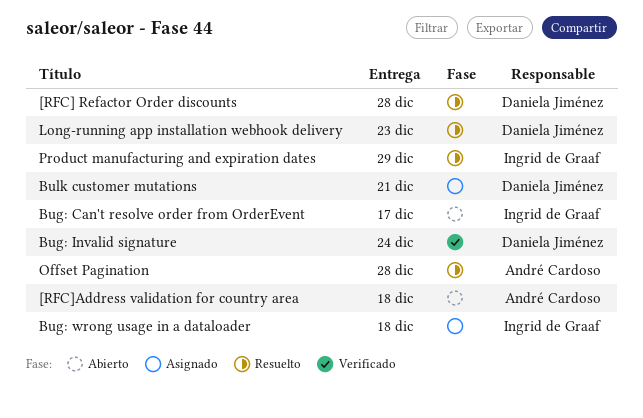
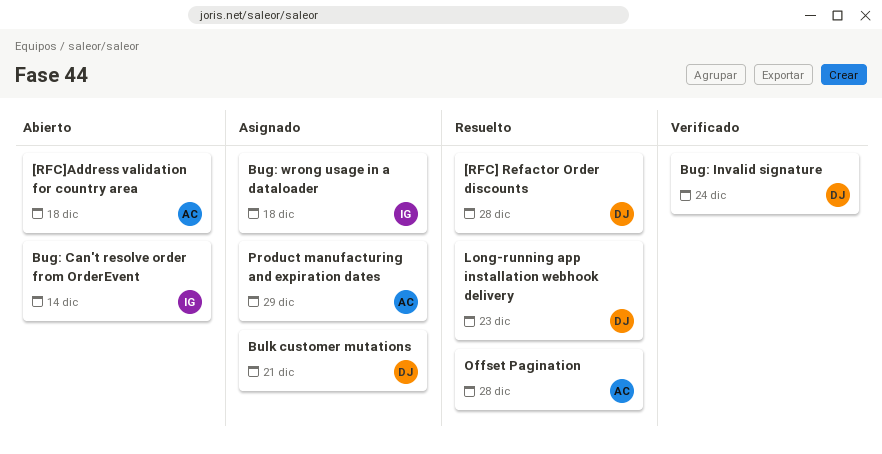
Bug: Can't resolve order from OrderEvent, due: Dec 17 -> Dec 14
Product manufacturing and expiration dates, status: Resuelto -> Asignado
Product manufacturing and expiration dates, owner: Ingrid de Graaf -> André Cardoso

